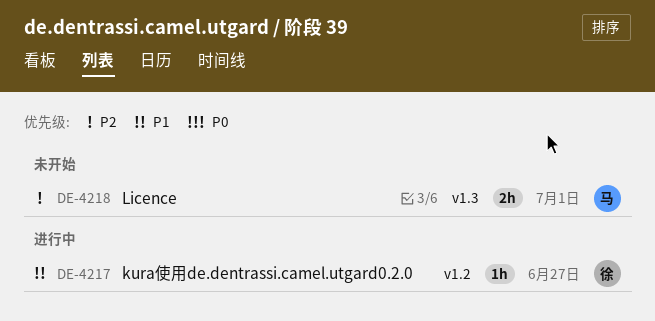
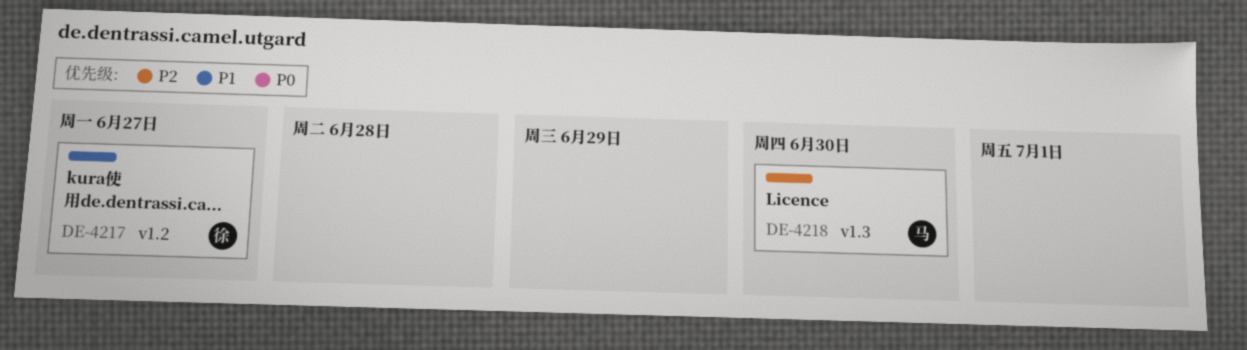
DE-4218, due: Jul 1 -> Jun 30

